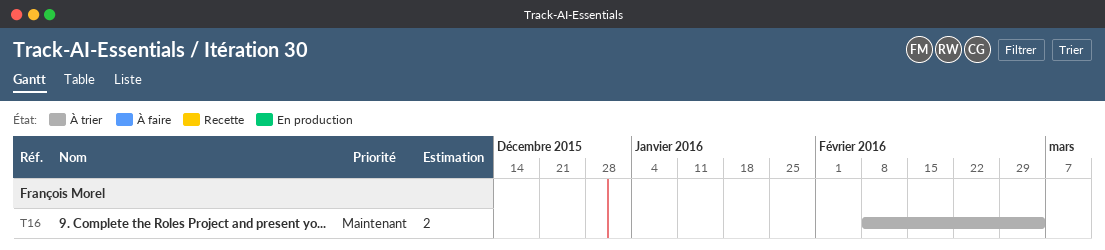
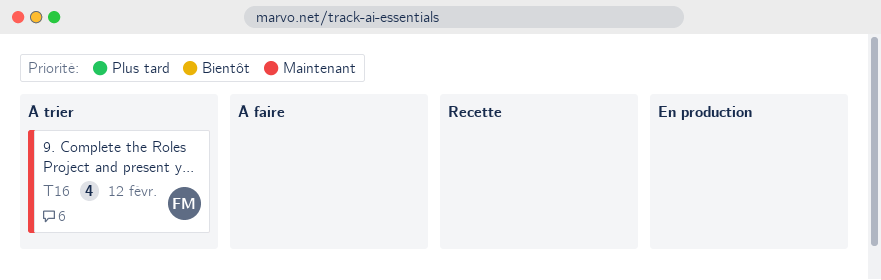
T16, estimate: 2 -> 4
T16, due: Mar 4 -> Feb 12

